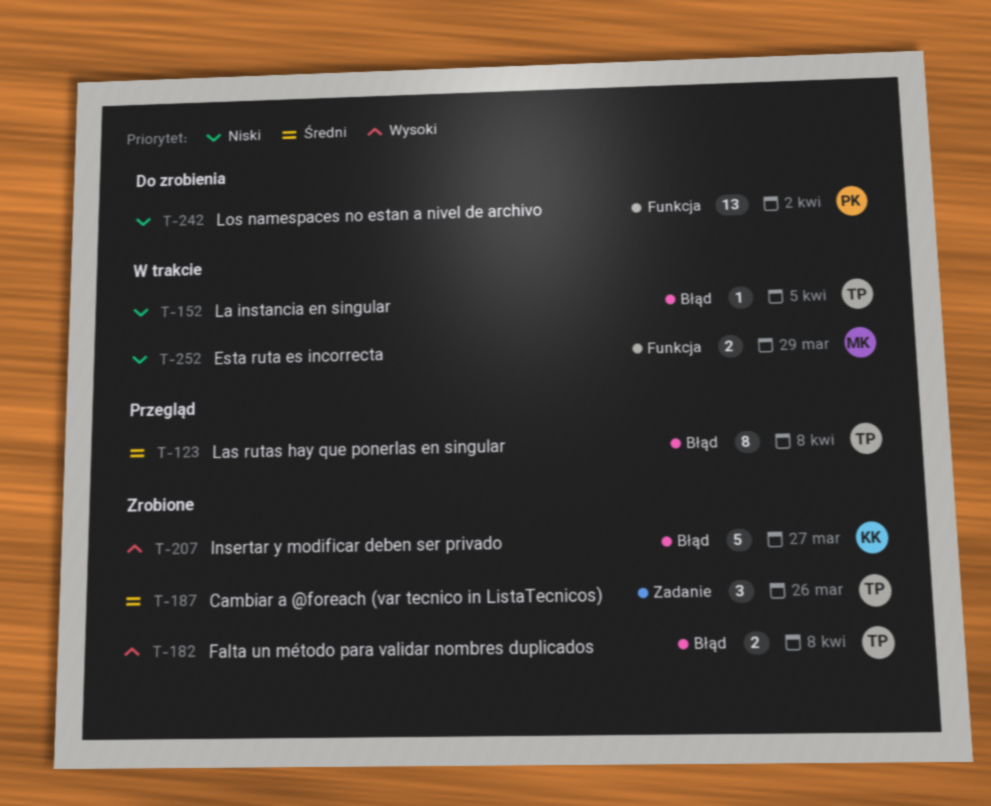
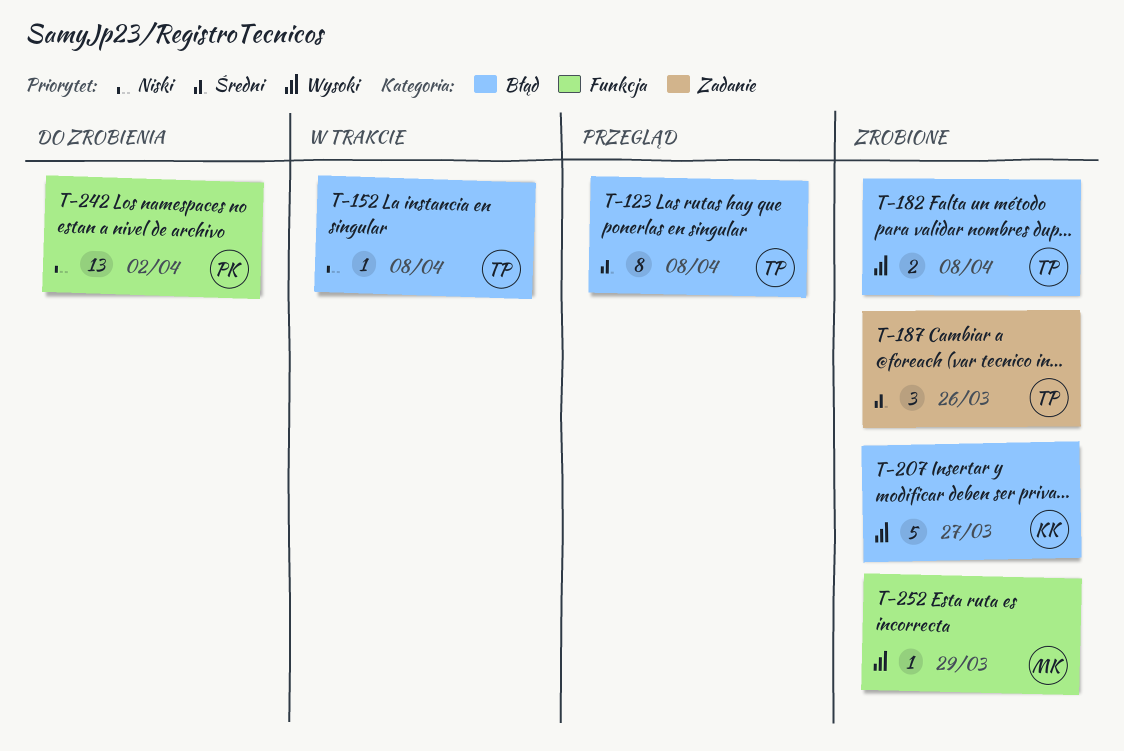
T-152, due: Apr 5 -> Apr 8
T-252, status: W trakcie -> Zrobione
T-252, priority: Niski -> Wysoki
T-252, estimate: 2 -> 1

